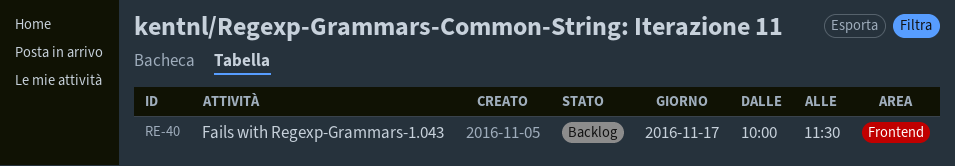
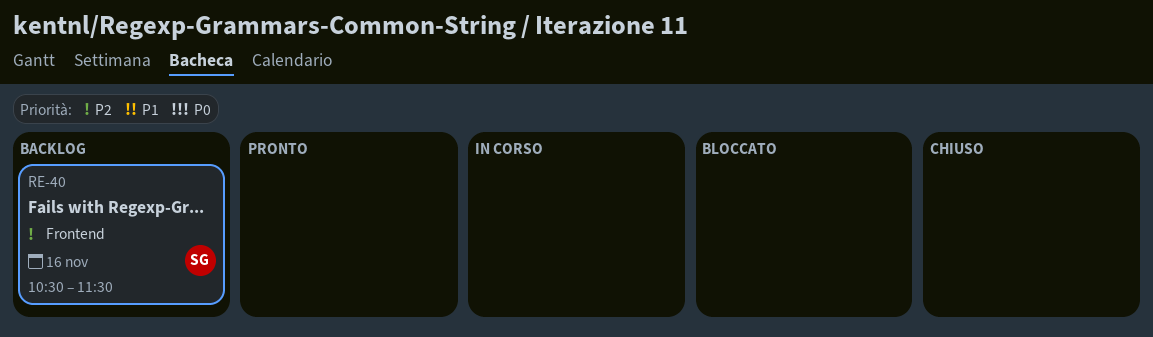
RE-40, day: Nov 17 -> Nov 16
RE-40, begins: 10:00 -> 10:30

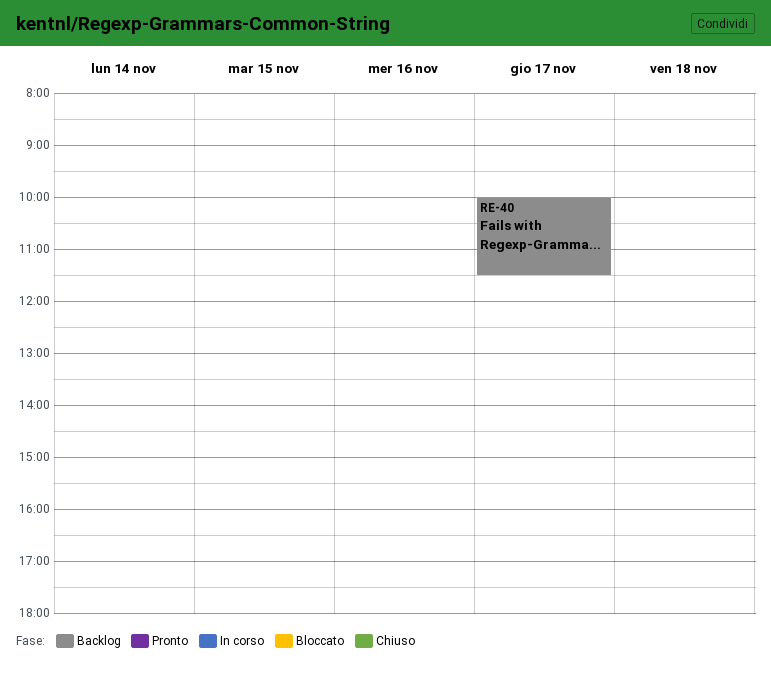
RE-40, day: Nov 16 -> Nov 17
RE-40, begins: 10:30 -> 10:00

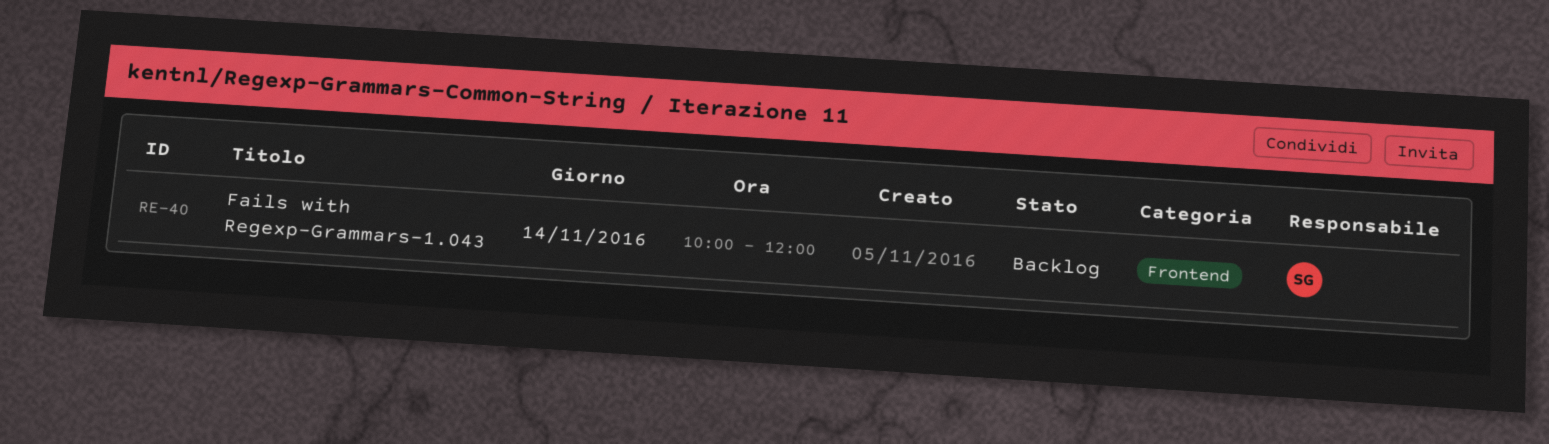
RE-40, day: Nov 17 -> Nov 14
RE-40, ends: 11:30 -> 12:00

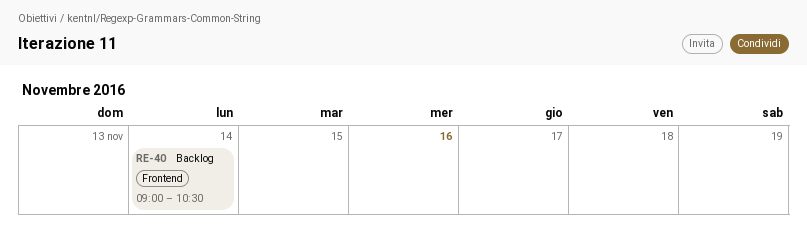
RE-40, begins: 10:00 -> 09:00
RE-40, ends: 12:00 -> 10:30

